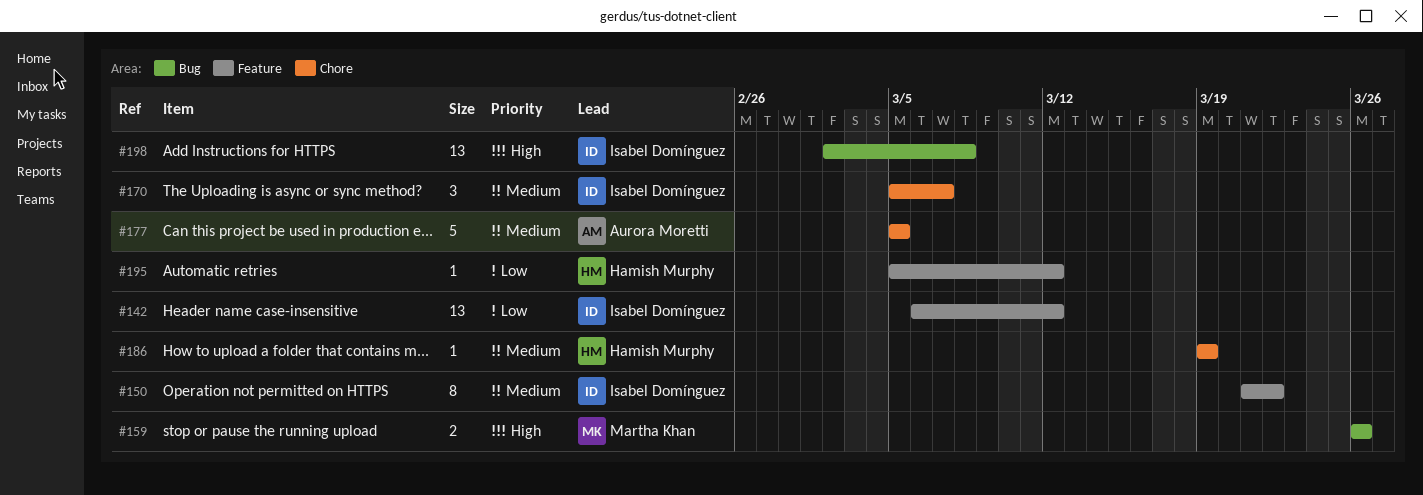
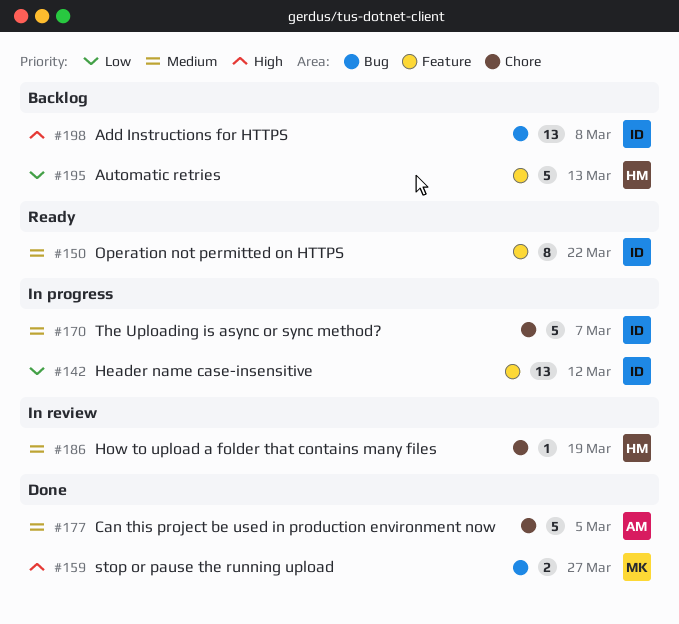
#159, due: Mar 26 -> Mar 27
#170, estimate: 3 -> 5
#195, estimate: 1 -> 5
#195, due: Mar 12 -> Mar 13

